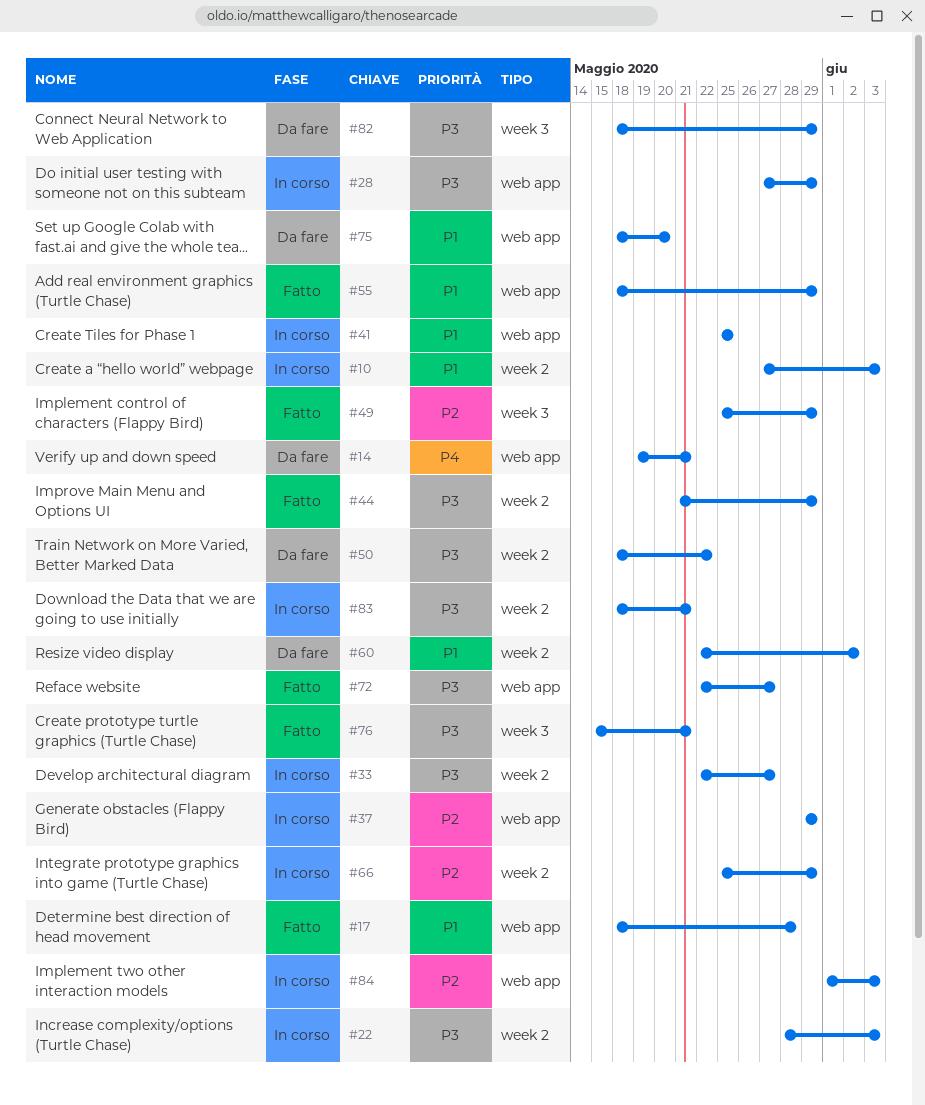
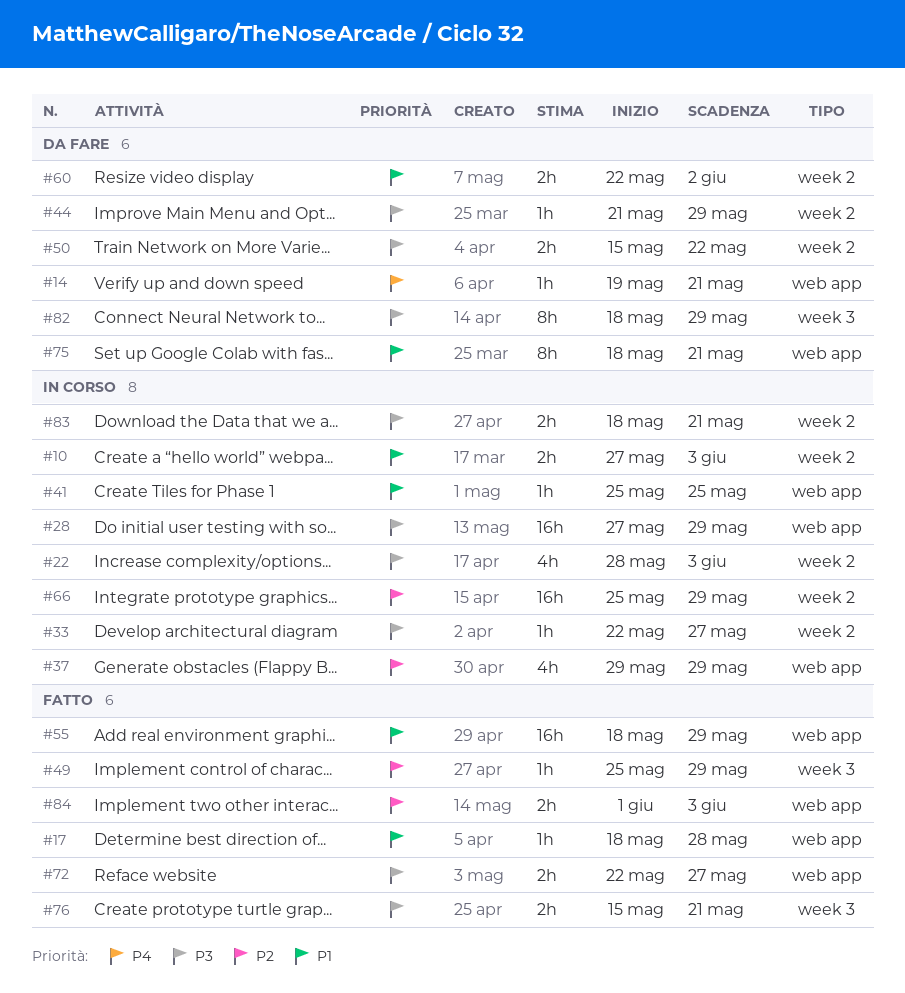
#44, status: Fatto -> Da fare
#50, start: May 18 -> May 15
#75, due: May 20 -> May 21
#84, status: In corso -> Fatto

